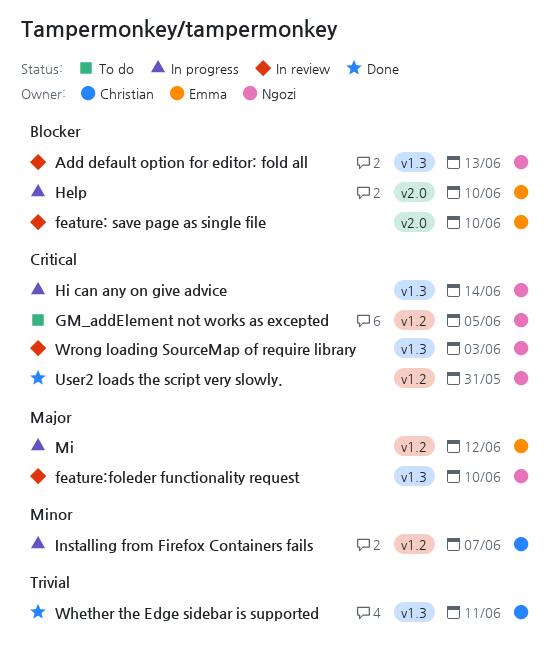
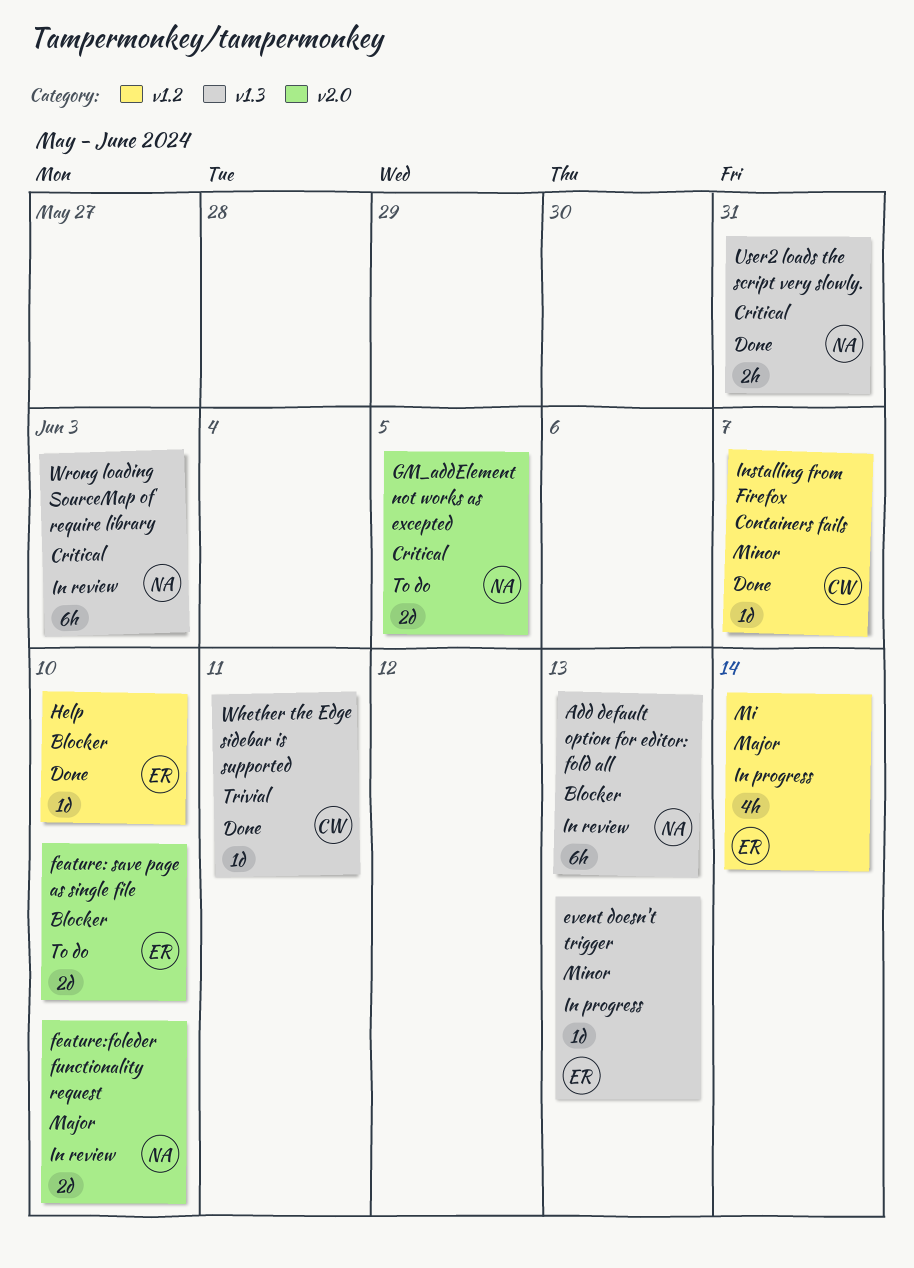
event doesn't trigger: none -> present
feature: save page as single file, status: In review -> To do
feature:foleder functionality request, label: v1.3 -> v2.0
GM_addElement not works as excepted, label: v1.2 -> v2.0
Help, status: In progress -> Done
Help, label: v2.0 -> v1.2
Hi can any on give advice: present -> none
Installing from Firefox Containers fails, status: In progress -> Done
Mi, due: Jun 12 -> Jun 14
User2 loads the script very slowly., label: v1.2 -> v1.3

